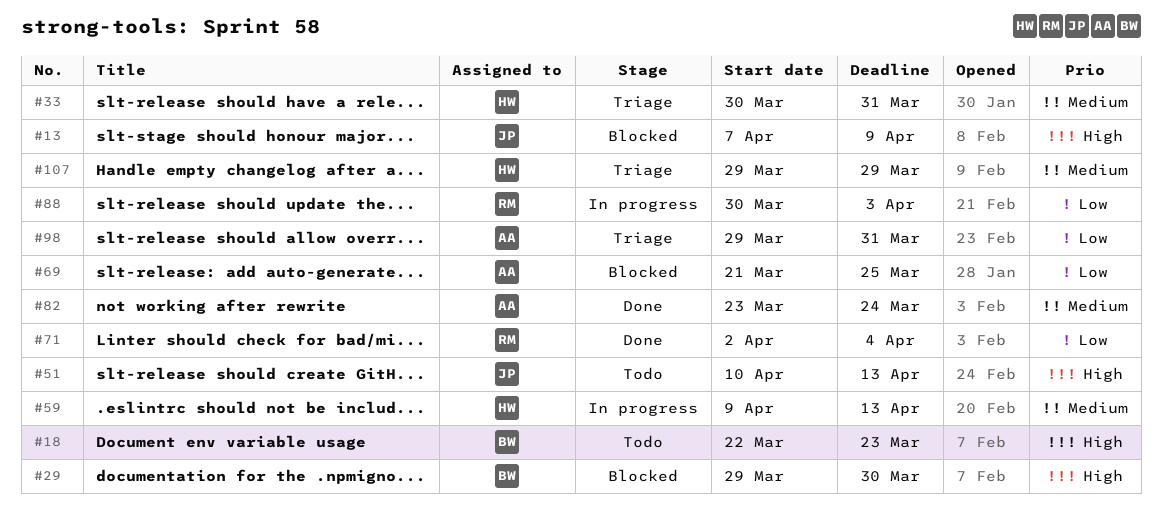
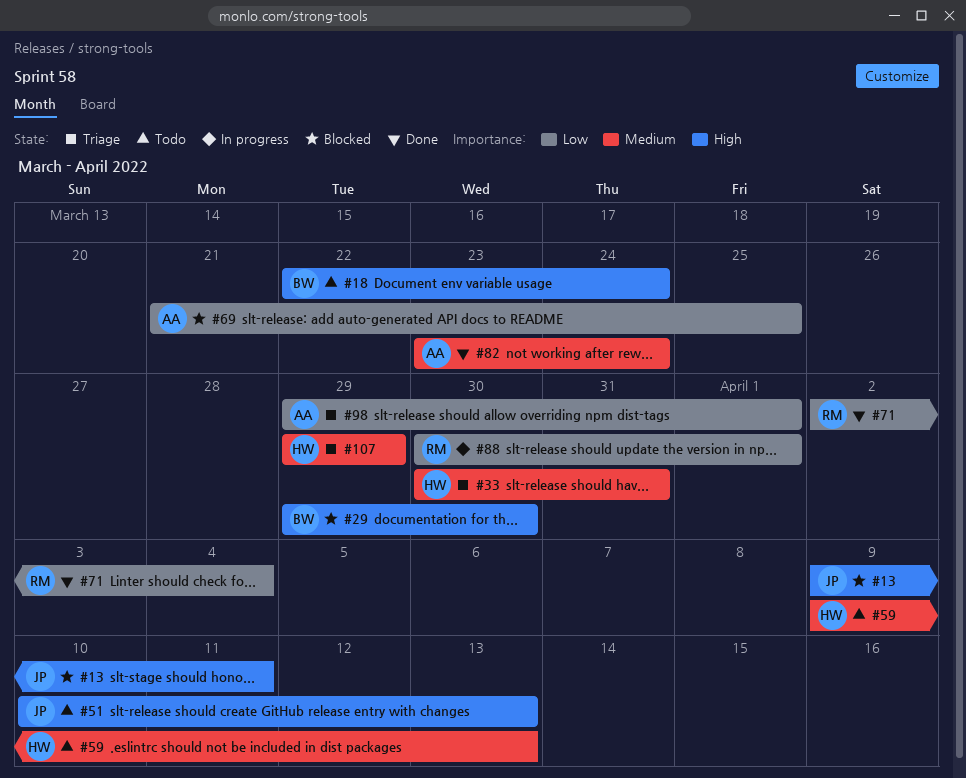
#13, start: Apr 7 -> Apr 9
#13, due: Apr 9 -> Apr 11
#18, due: Mar 23 -> Mar 24
#59, status: In progress -> Todo
#88, due: Apr 3 -> Apr 1
#98, due: Mar 31 -> Apr 1

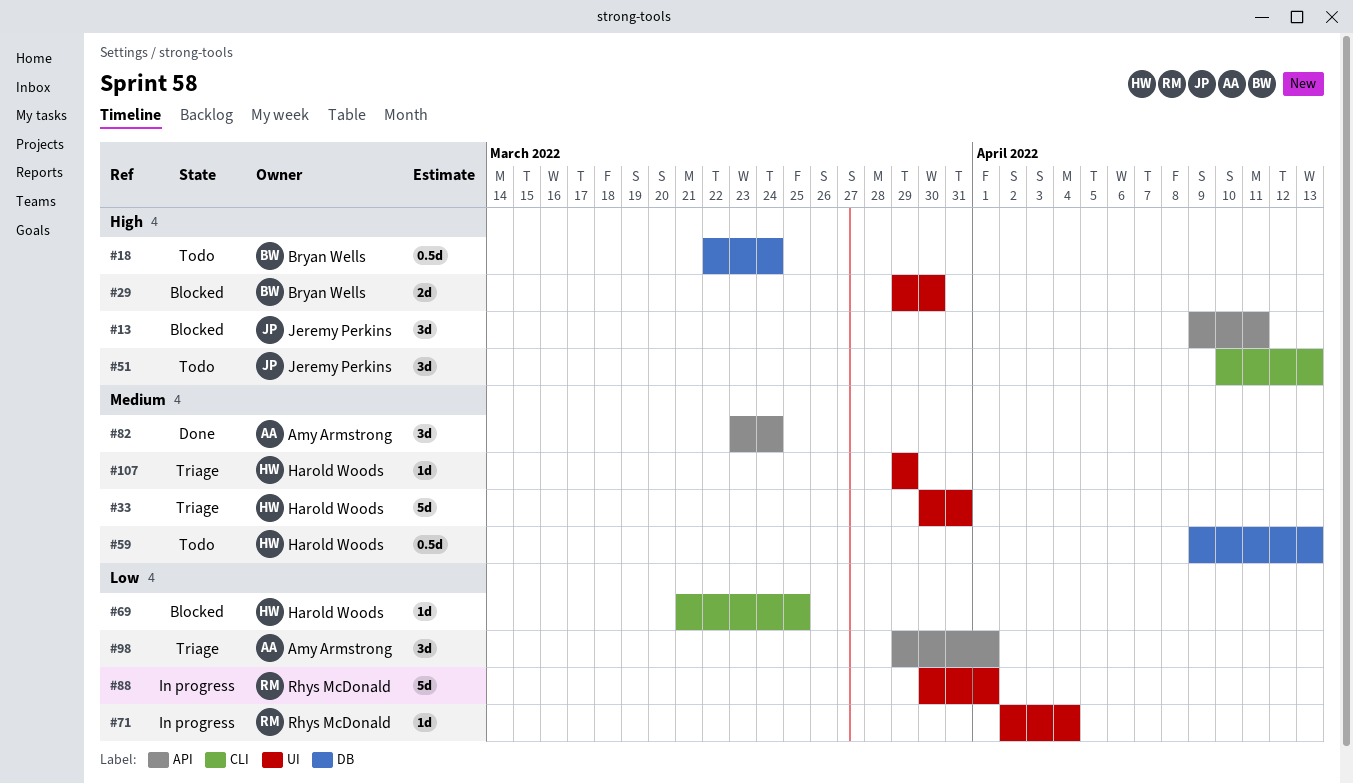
#69, owner: Amy Armstrong -> Harold Woods
#71, status: Done -> In progress

